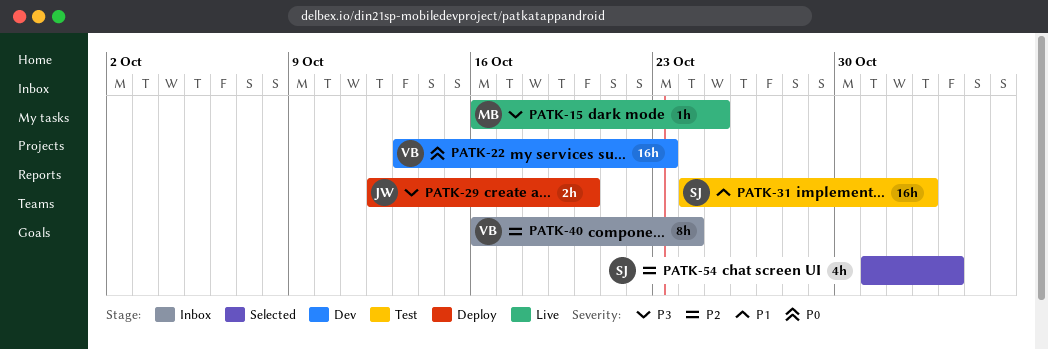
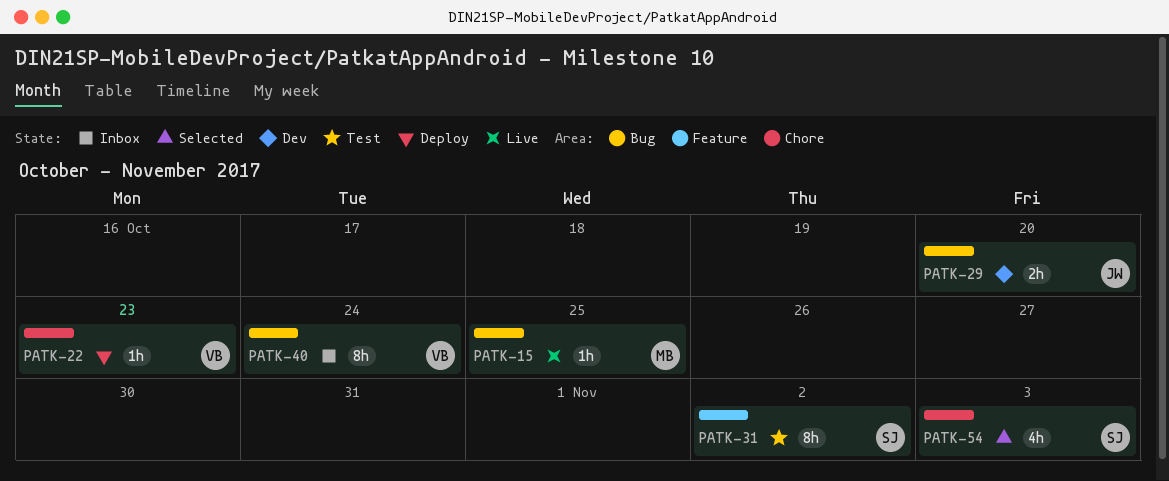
PATK-22, status: Dev -> Deploy
PATK-22, estimate: 16h -> 1h
PATK-29, status: Deploy -> Dev
PATK-31, estimate: 16h -> 8h

